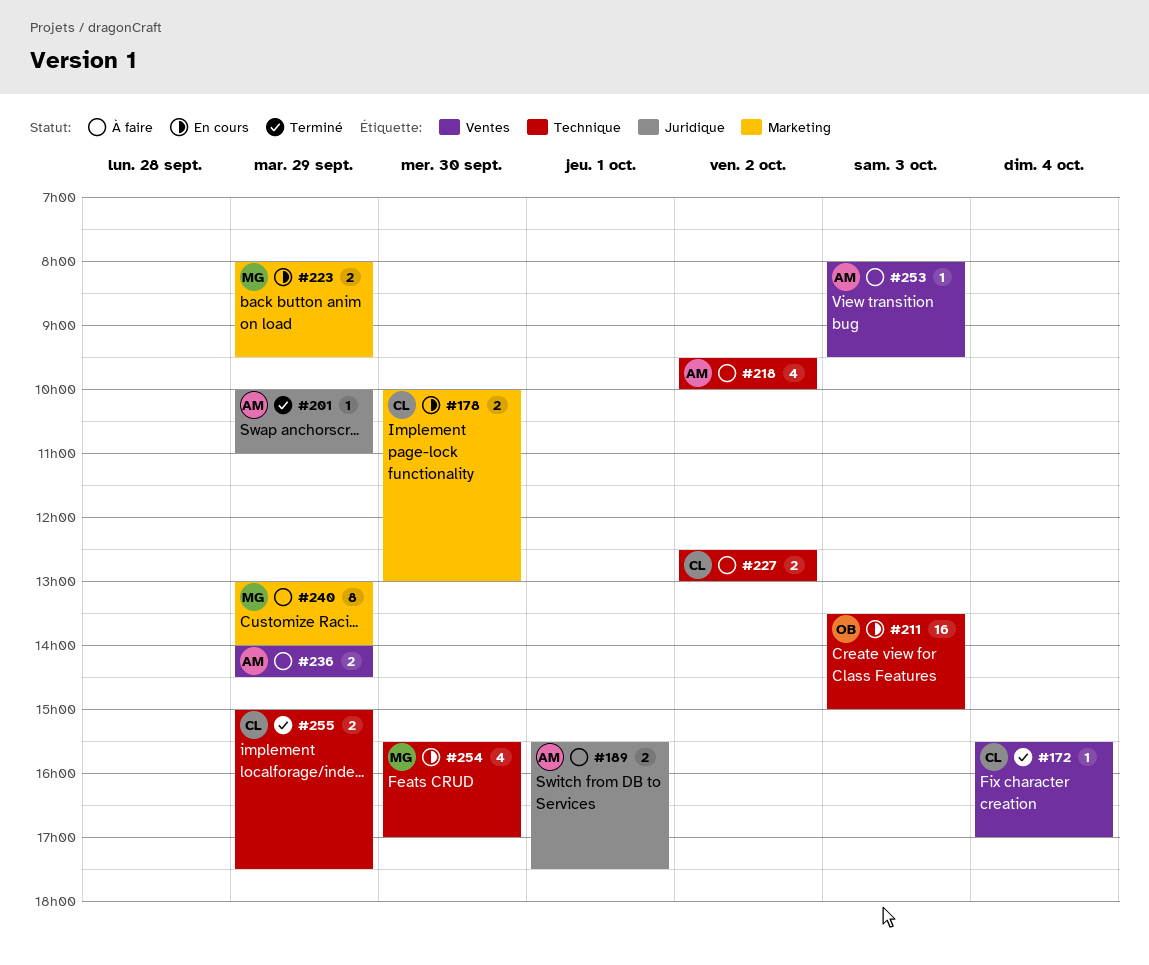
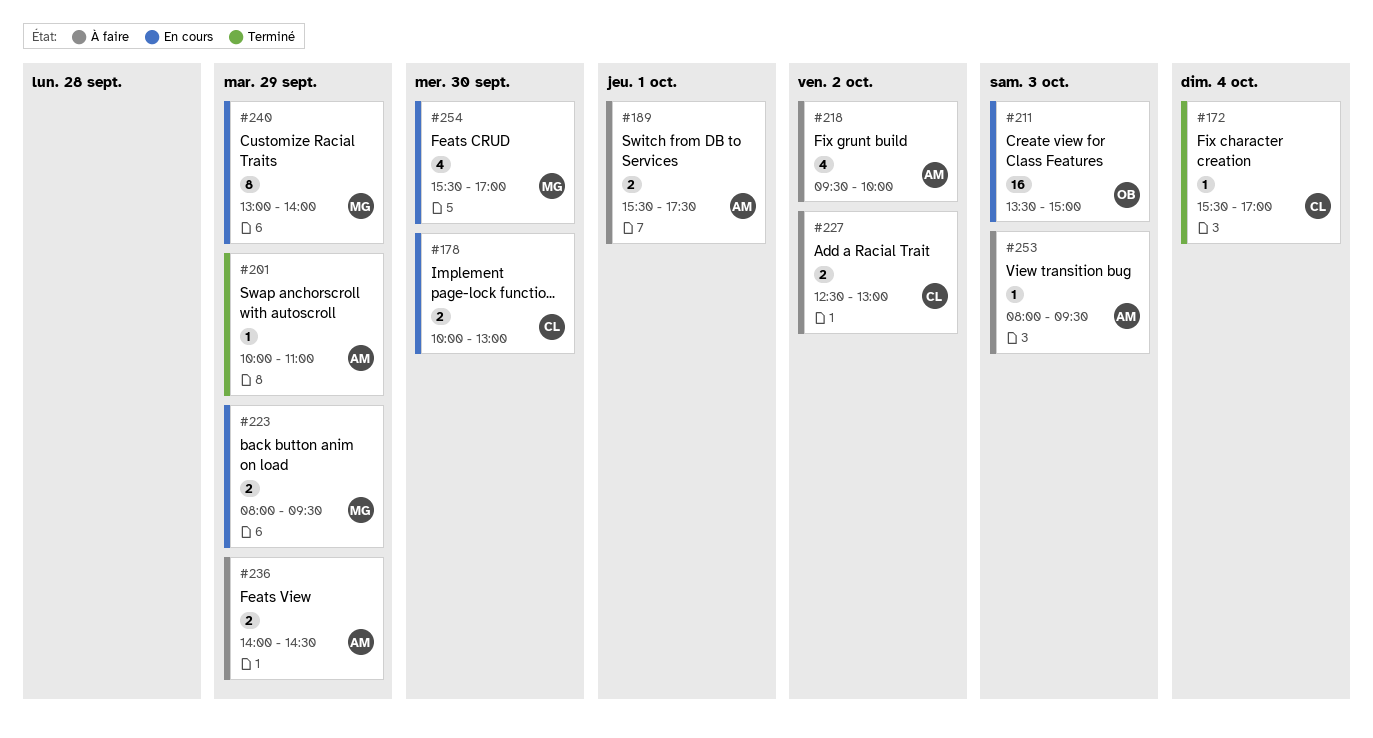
#240, status: À faire -> En cours
#255: present -> none

